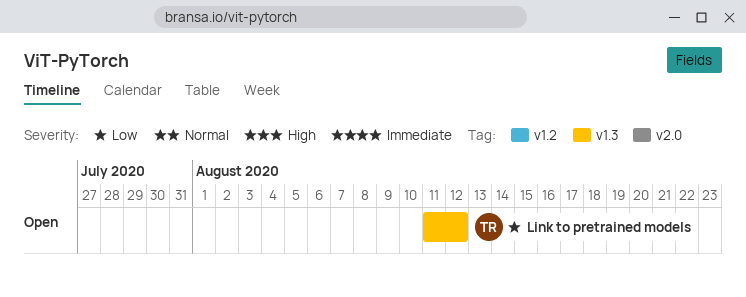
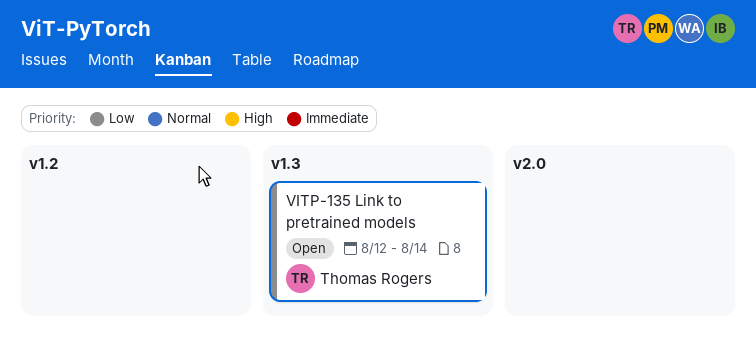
Link to pretrained models, start: Aug 11 -> Aug 12
Link to pretrained models, due: Aug 12 -> Aug 14

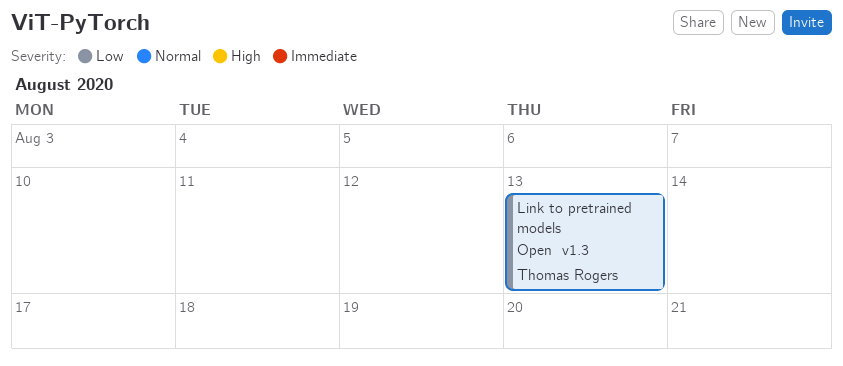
Link to pretrained models, due: Aug 14 -> Aug 13

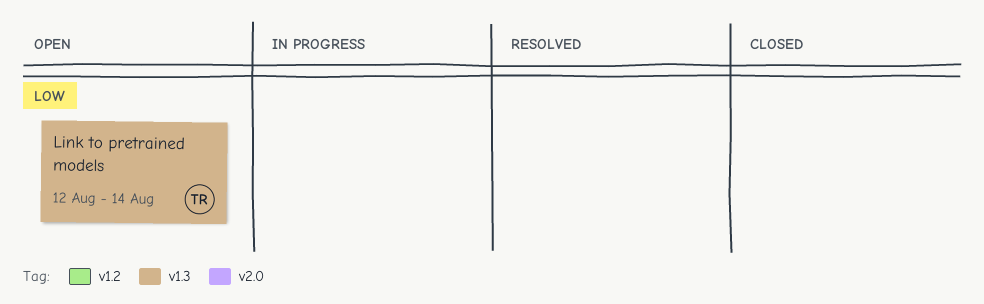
Link to pretrained models, due: Aug 13 -> Aug 14

